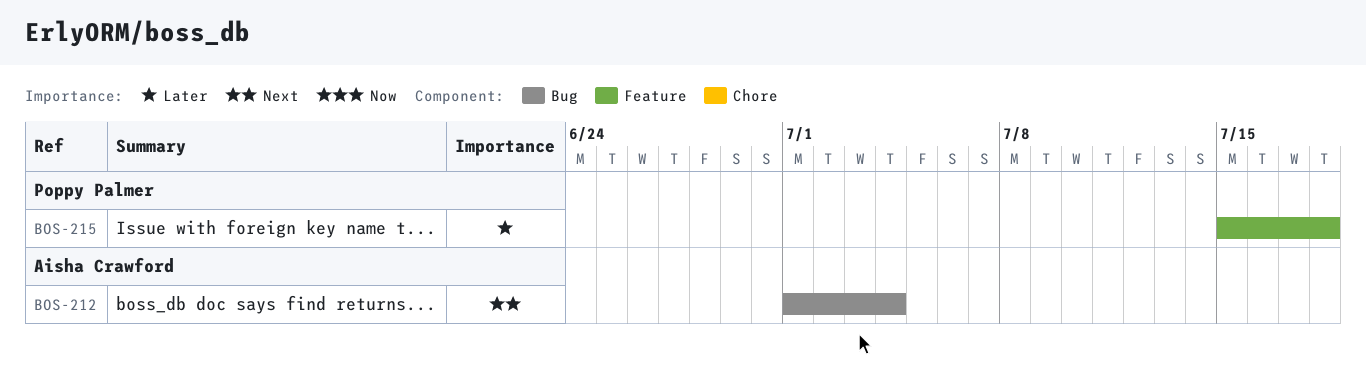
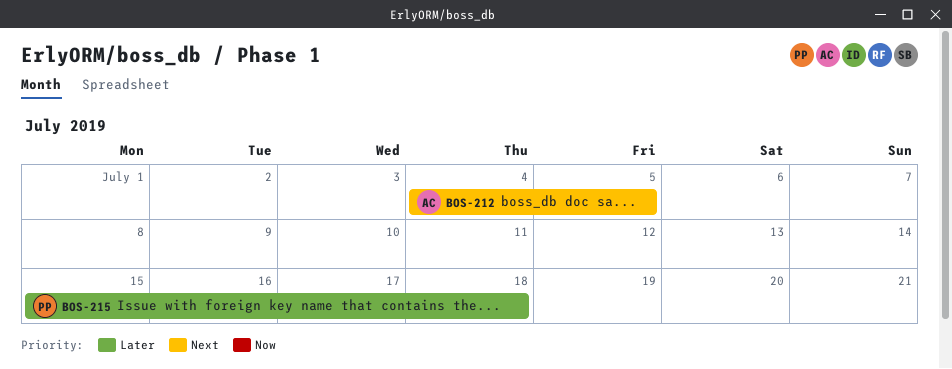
BOS-212, start: Jul 1 -> Jul 4
BOS-212, due: Jul 4 -> Jul 5

